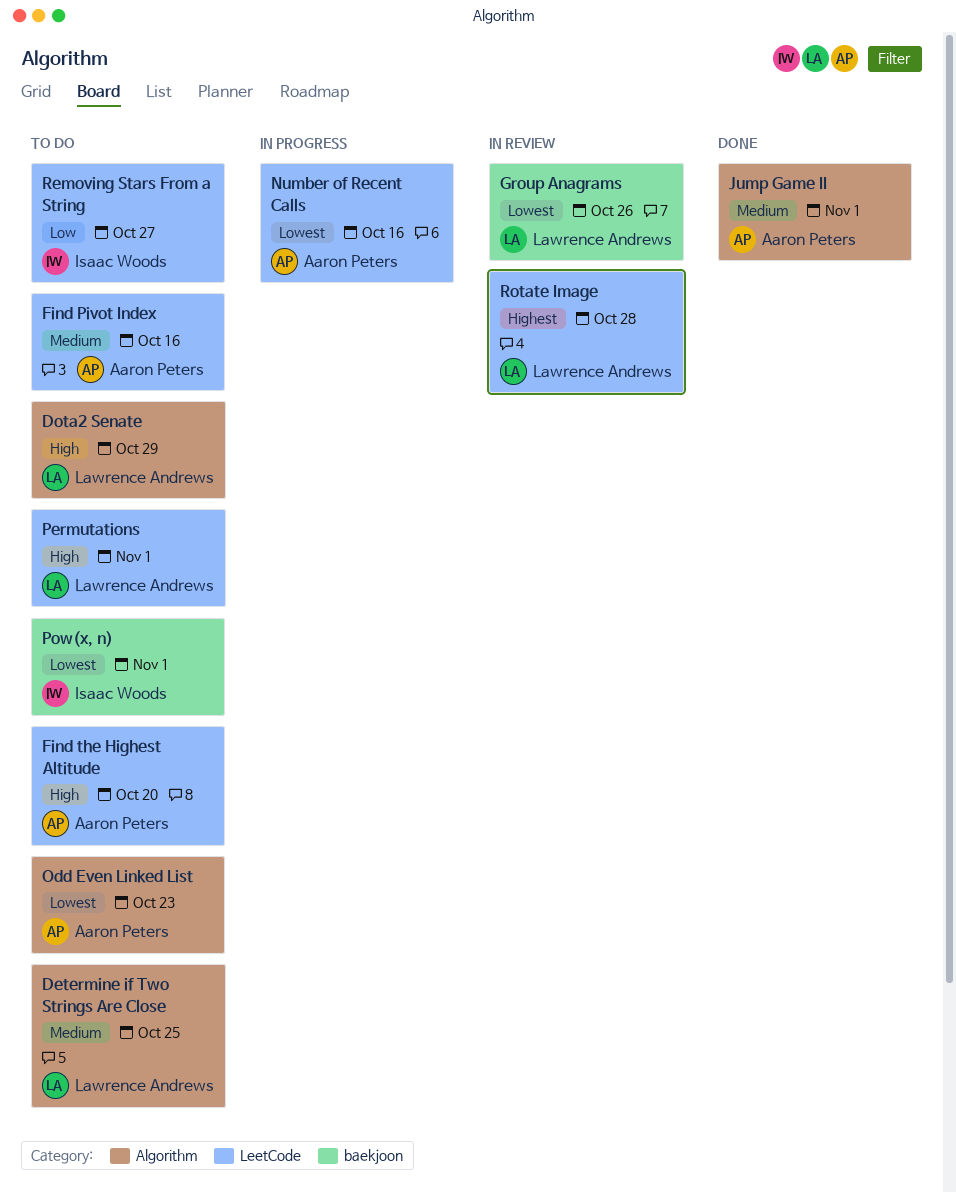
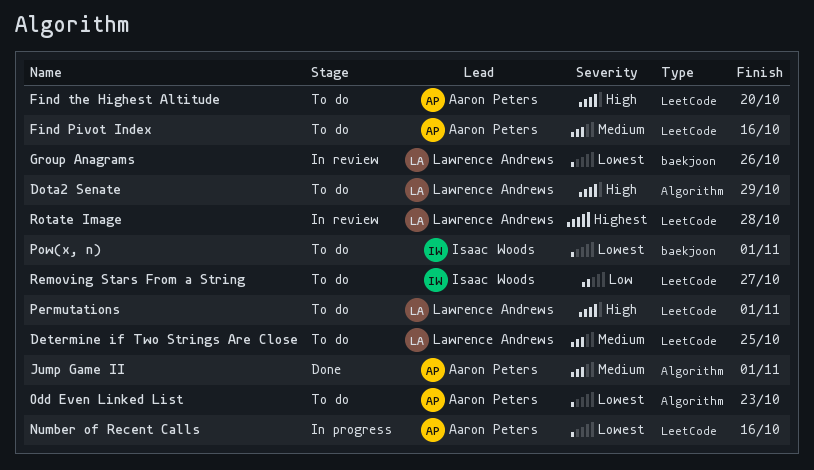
Determine if Two Strings Are Close, label: Algorithm -> LeetCode

